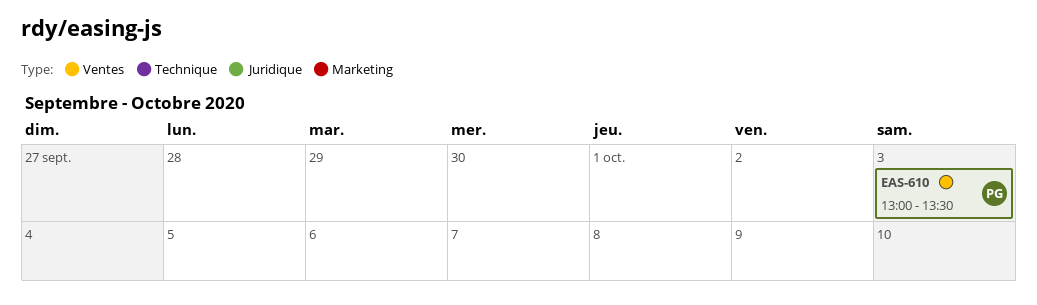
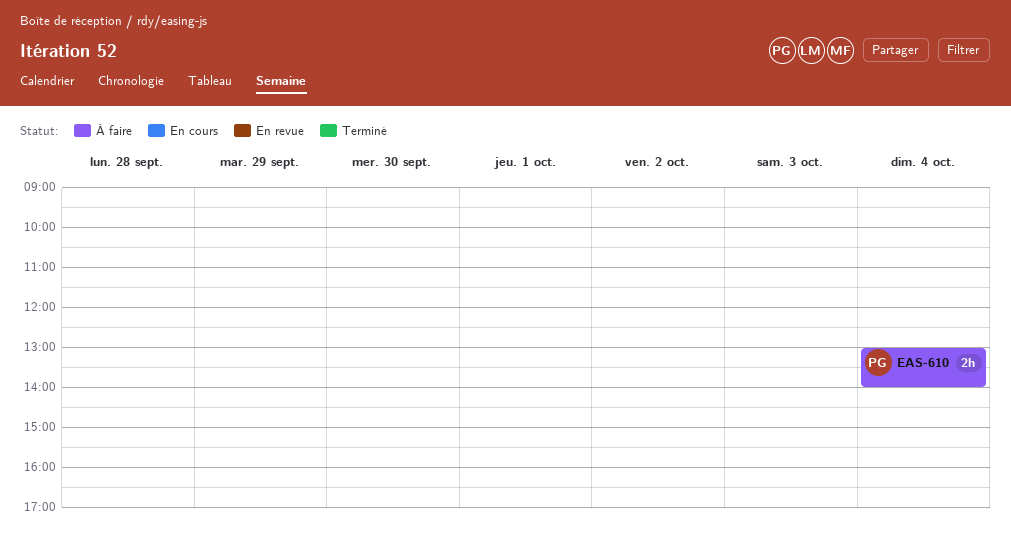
EAS-610, day: Oct 3 -> Oct 4
EAS-610, ends: 13:30 -> 14:00

